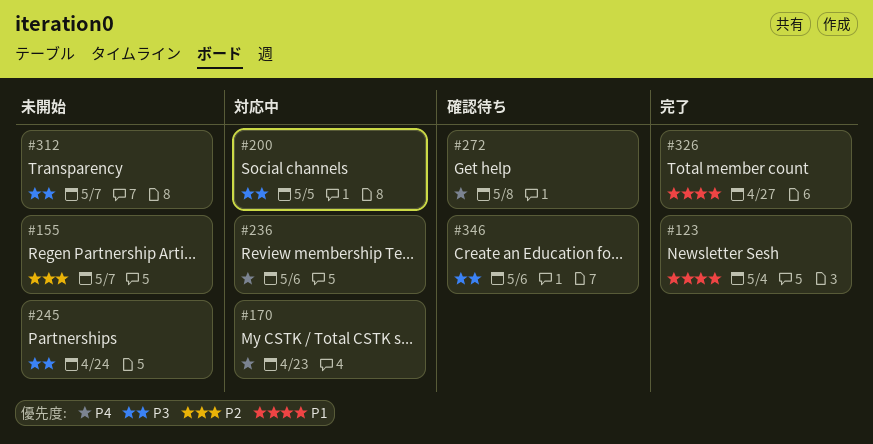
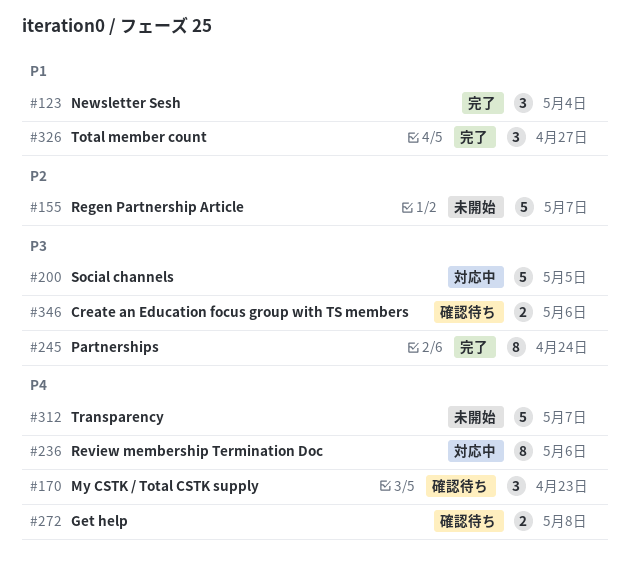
#170, status: 対応中 -> 確認待ち
#245, status: 未開始 -> 完了
#312, priority: P3 -> P4

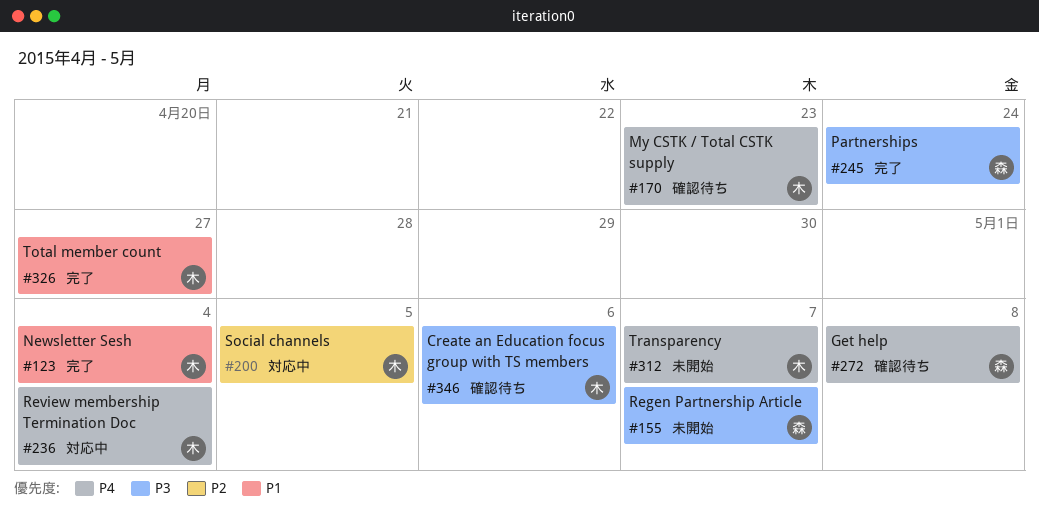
#155, priority: P2 -> P3
#200, priority: P3 -> P2
#236, due: May 6 -> May 4

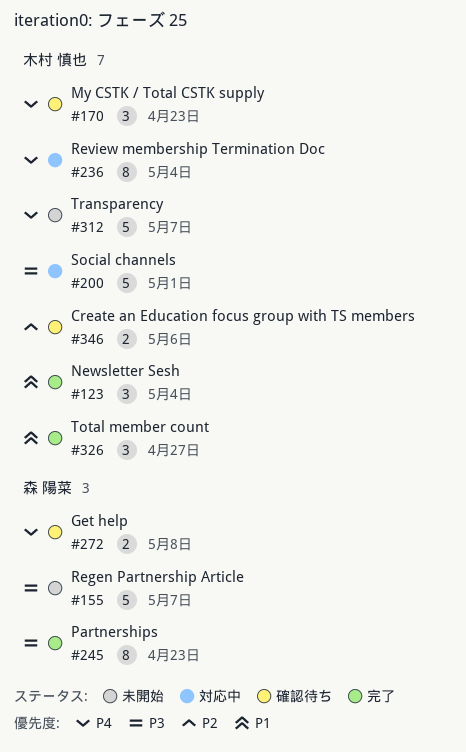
#200, priority: P2 -> P3
#200, due: May 5 -> May 1
#245, due: Apr 24 -> Apr 23
#346, priority: P3 -> P2

